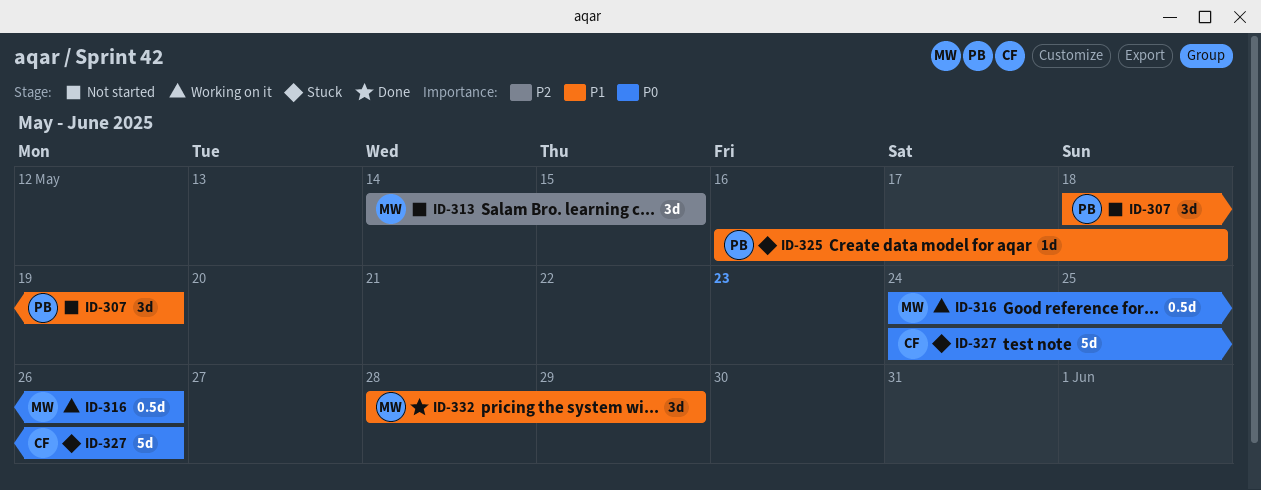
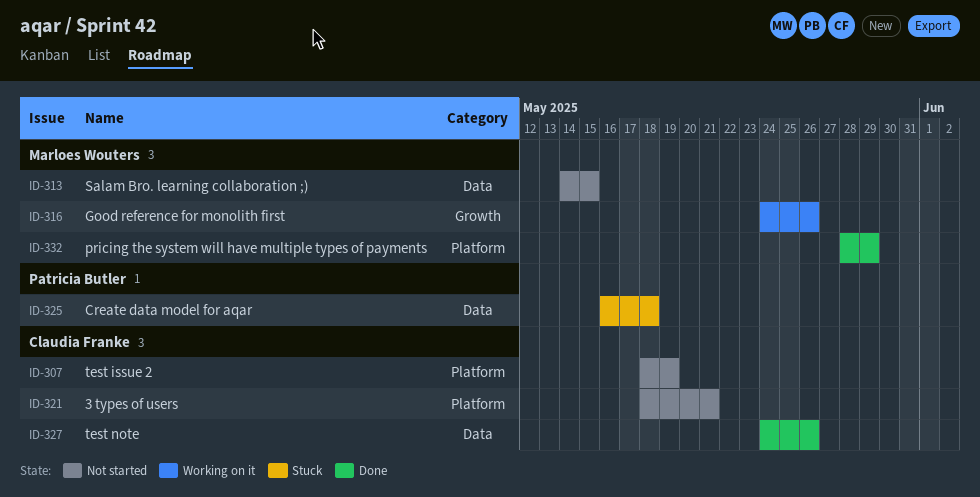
ID-307, owner: Patricia Butler -> Claudia Franke
ID-321: none -> present
ID-327, status: Stuck -> Done

